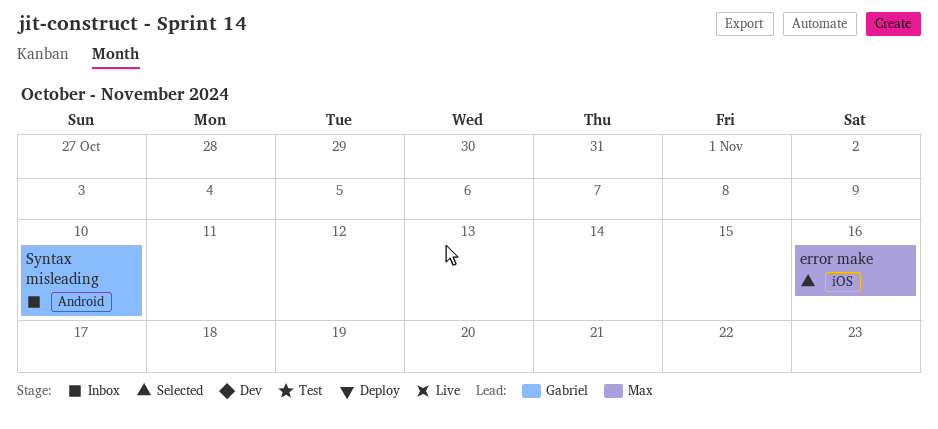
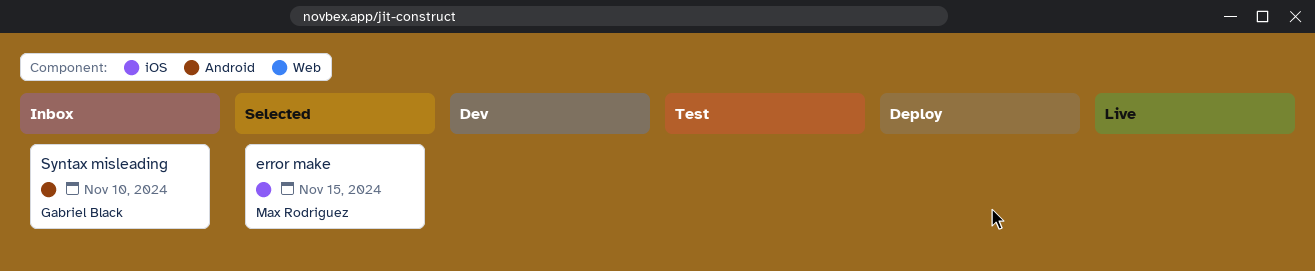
error make, due: Nov 16 -> Nov 15

